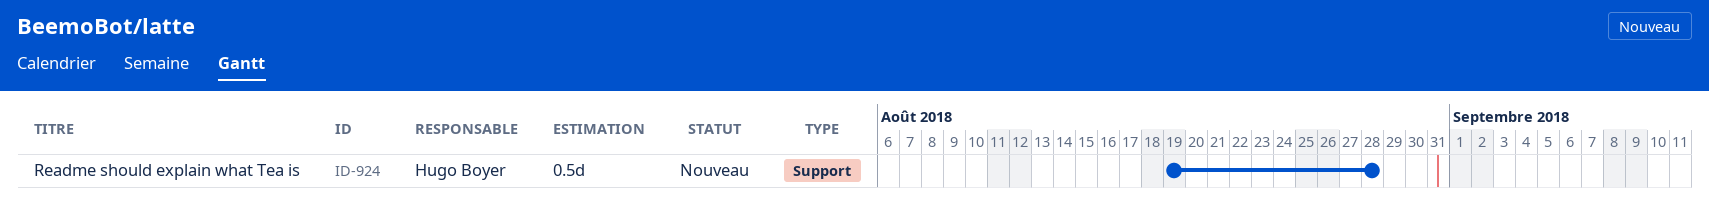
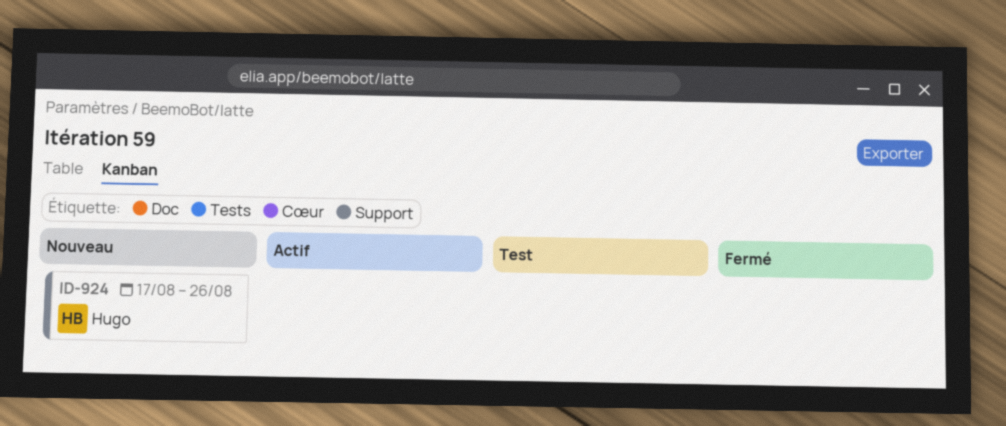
ID-924, start: Aug 19 -> Aug 17
ID-924, due: Aug 28 -> Aug 26

